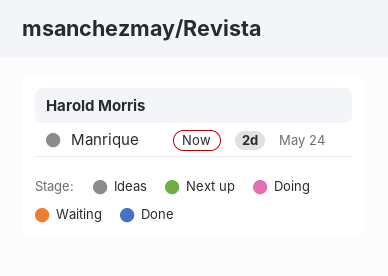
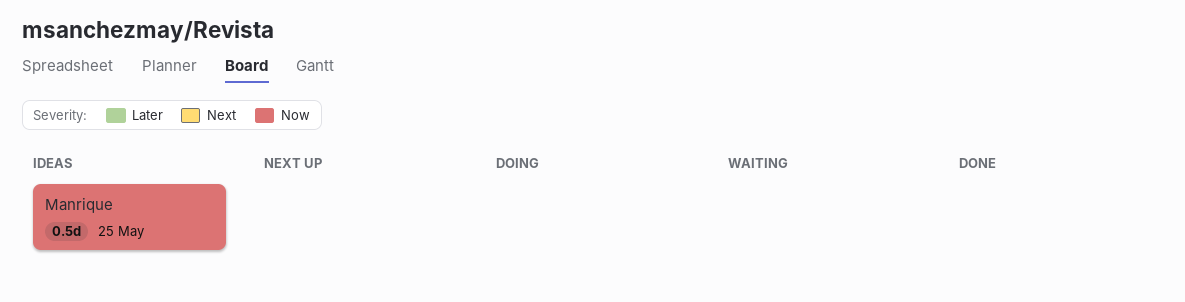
Manrique, estimate: 2d -> 0.5d
Manrique, due: May 24 -> May 25

